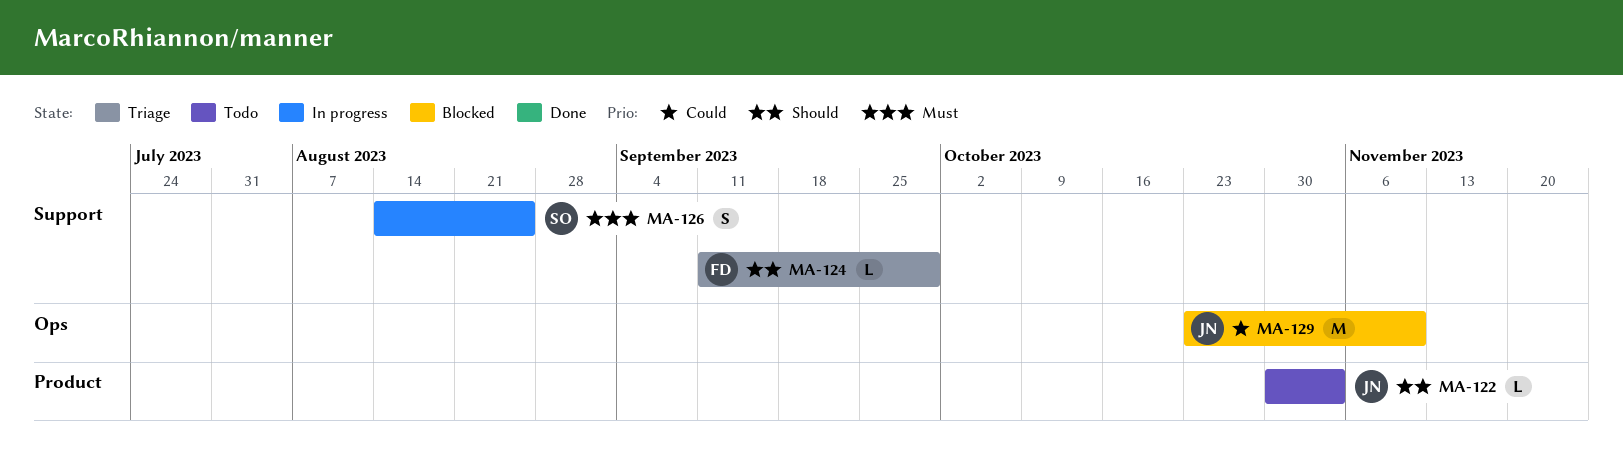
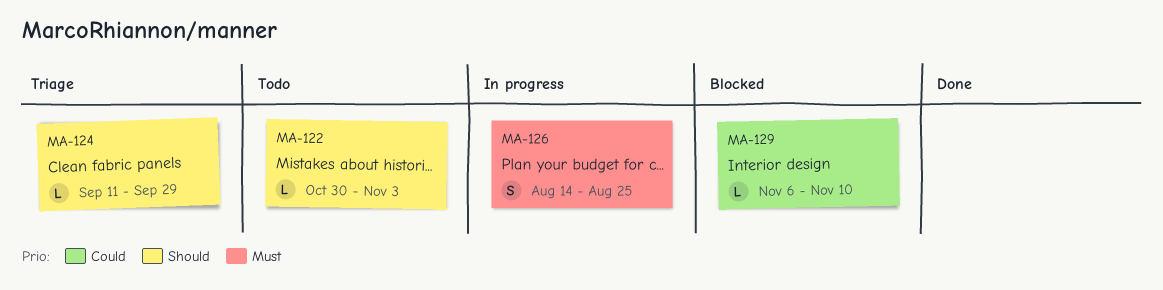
MA-129, estimate: M -> L
MA-129, start: Oct 23 -> Nov 6

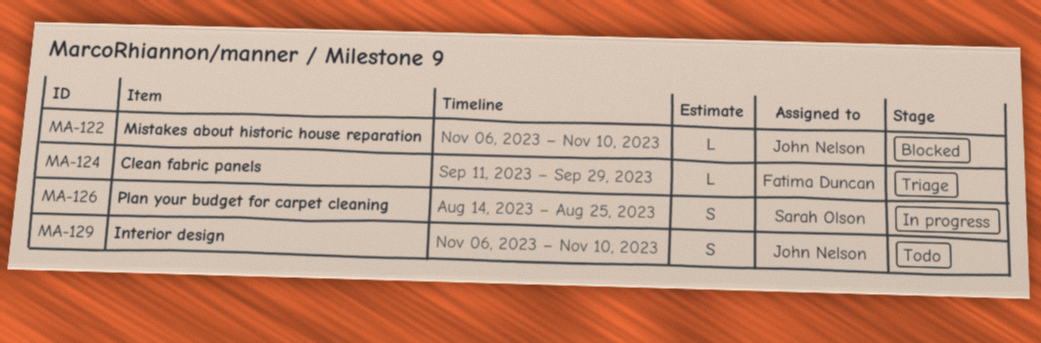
MA-122, status: Todo -> Blocked
MA-122, start: Oct 30 -> Nov 6
MA-122, due: Nov 3 -> Nov 10
MA-129, status: Blocked -> Todo
MA-129, estimate: L -> S

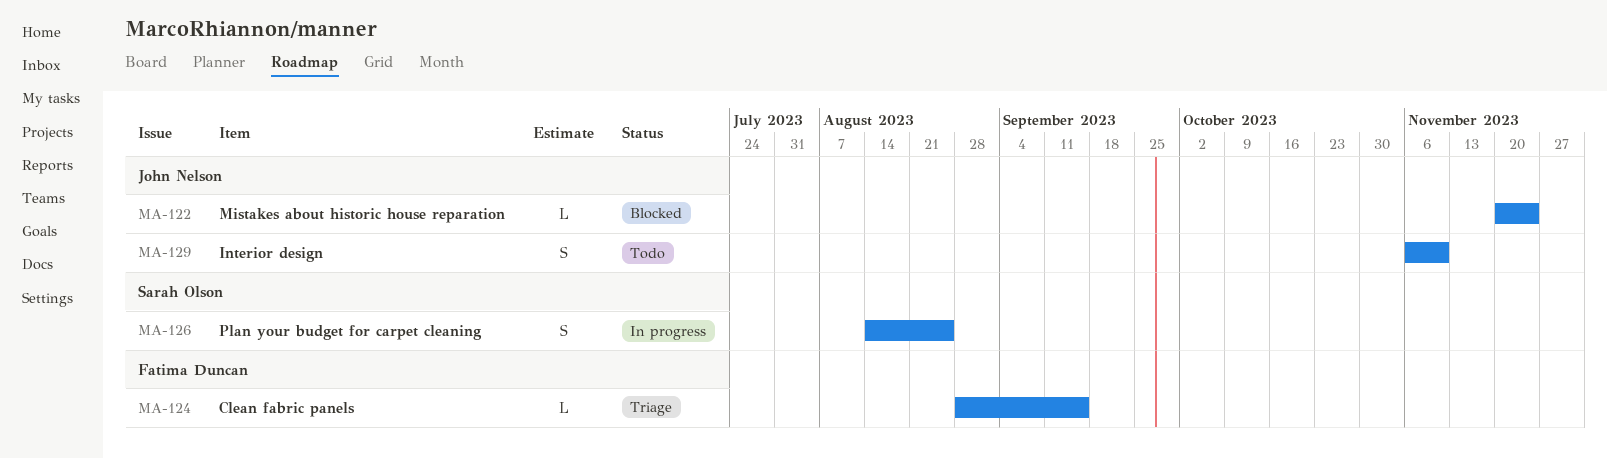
MA-122, start: Nov 6 -> Nov 20
MA-122, due: Nov 10 -> Nov 24
MA-124, start: Sep 11 -> Aug 28
MA-124, due: Sep 29 -> Sep 15

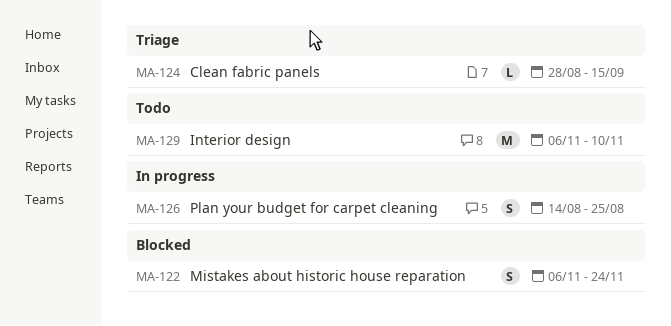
MA-122, estimate: L -> S
MA-122, start: Nov 20 -> Nov 6
MA-129, estimate: S -> M

